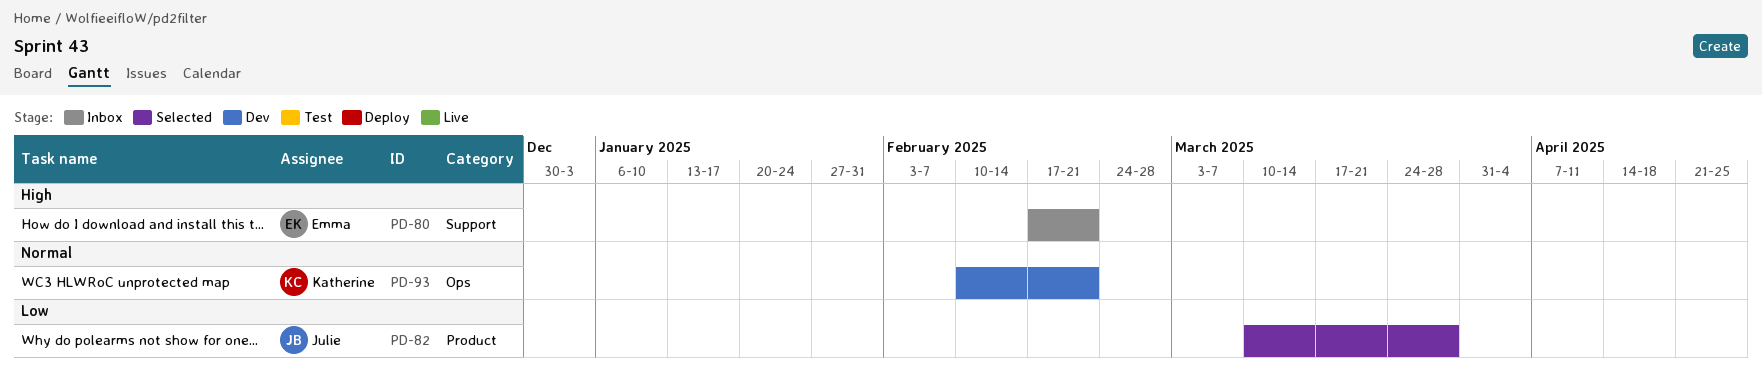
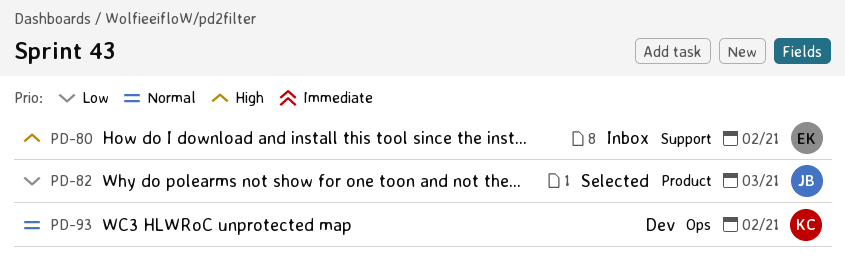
PD-82, due: Mar 28 -> Mar 21

